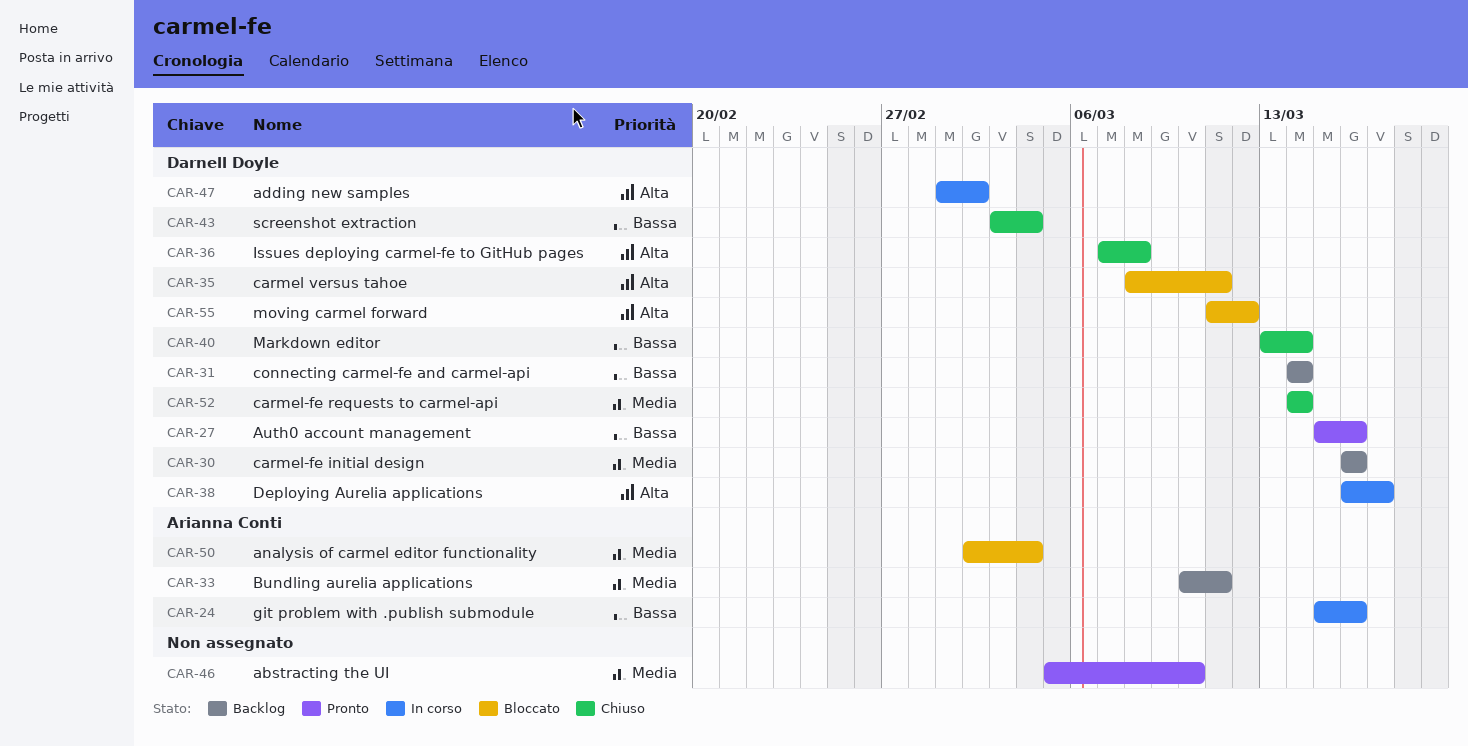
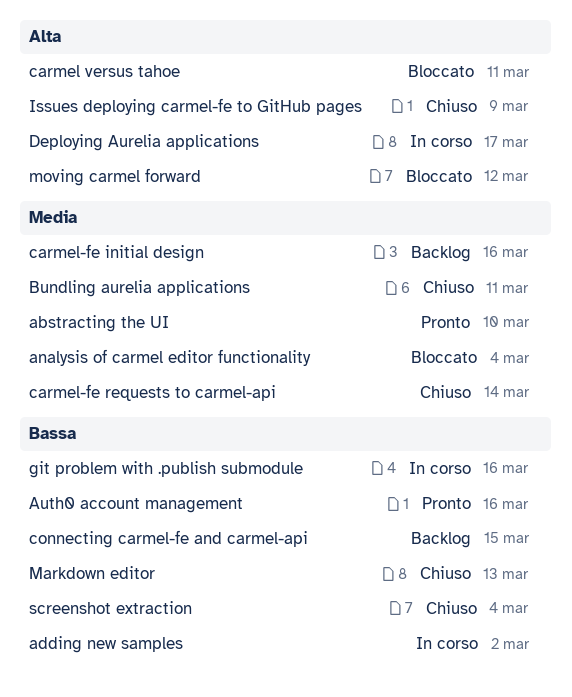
adding new samples, priority: Alta -> Bassa
Bundling aurelia applications, status: Backlog -> Chiuso
connecting carmel-fe and carmel-api, due: Mar 14 -> Mar 15
Issues deploying carmel-fe to GitHub pages, due: Mar 8 -> Mar 9
Markdown editor, due: Mar 14 -> Mar 13

